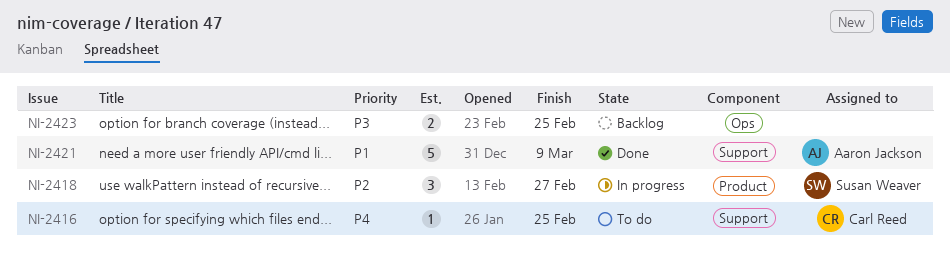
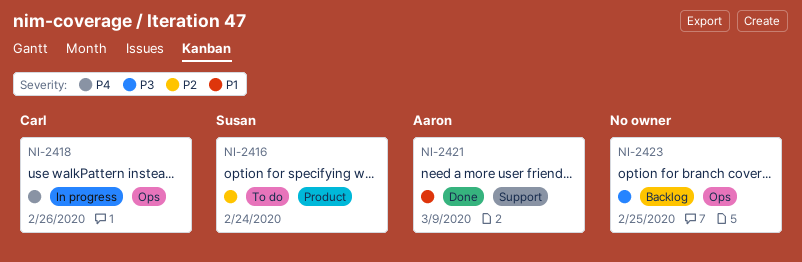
NI-2416, owner: Carl Reed -> Susan Weaver
NI-2416, priority: P4 -> P2
NI-2416, label: Support -> Product
NI-2416, due: Feb 25 -> Feb 24
NI-2418, owner: Susan Weaver -> Carl Reed
NI-2418, priority: P2 -> P4
NI-2418, label: Product -> Ops
NI-2418, due: Feb 27 -> Feb 26

